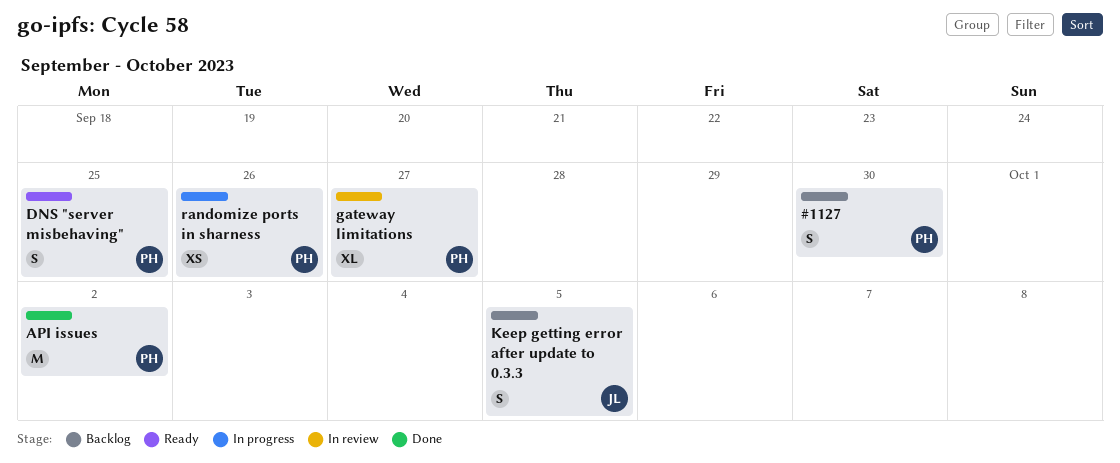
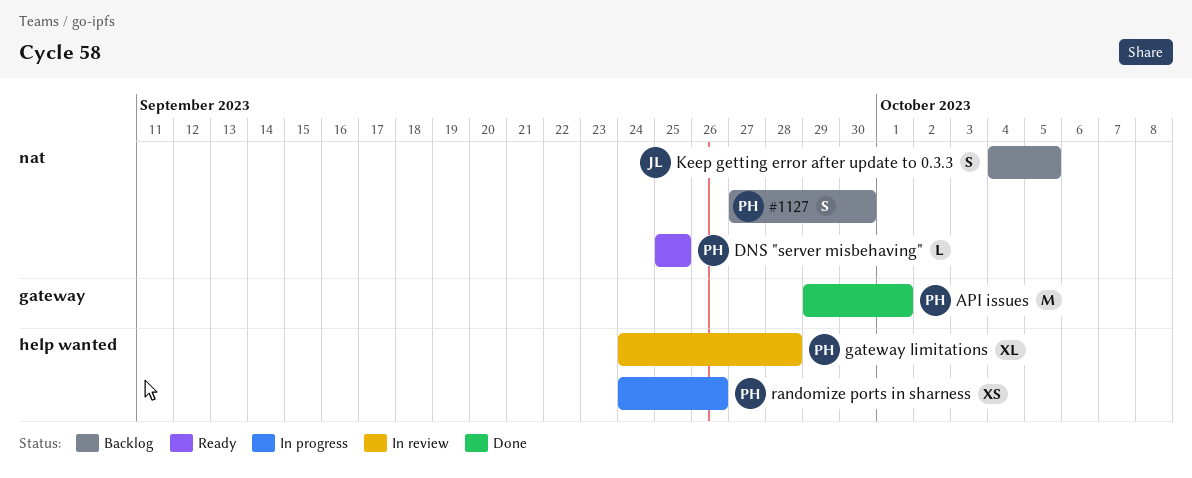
API issues, due: Oct 2 -> Oct 1
DNS "server misbehaving", estimate: S -> L
gateway limitations, due: Sep 27 -> Sep 28

